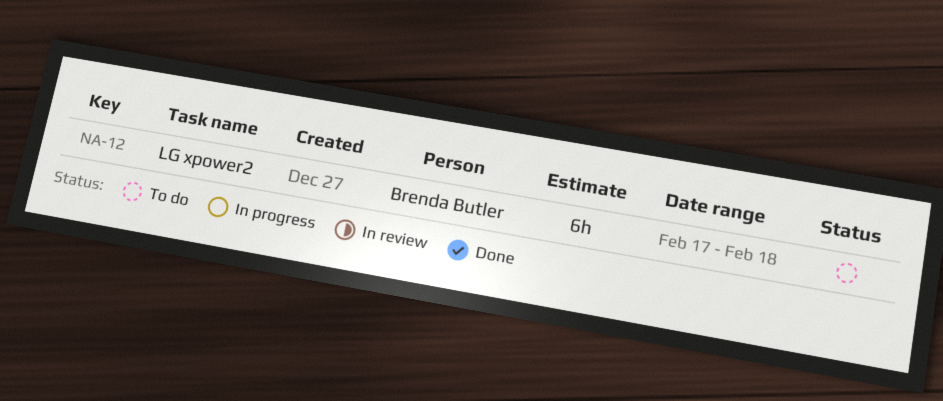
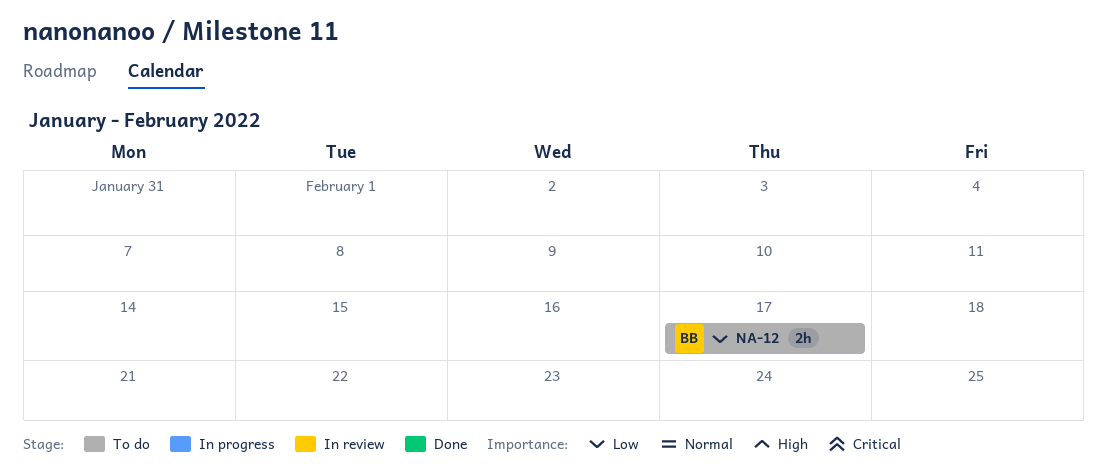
NA-12, estimate: 6h -> 2h
NA-12, due: Feb 18 -> Feb 17

